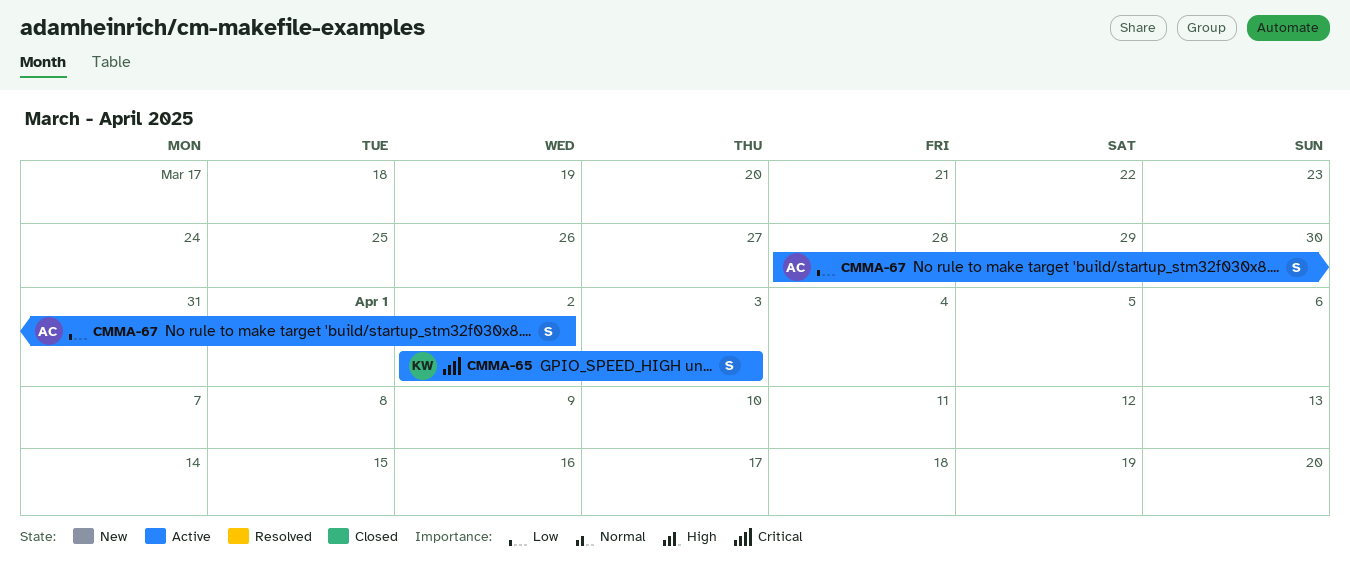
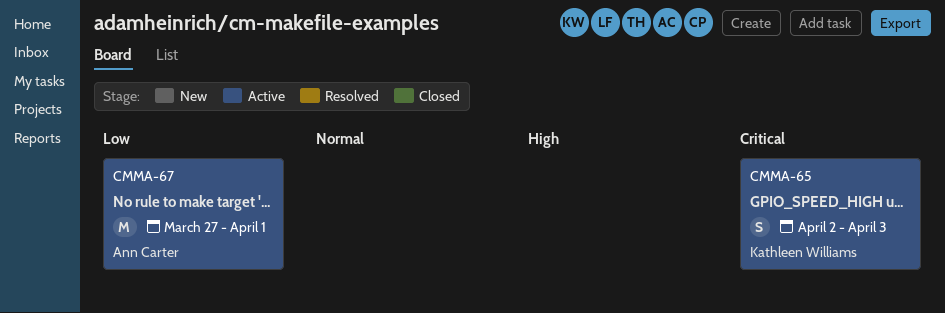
CMMA-67, estimate: S -> M
CMMA-67, start: Mar 28 -> Mar 27
CMMA-67, due: Apr 2 -> Apr 1

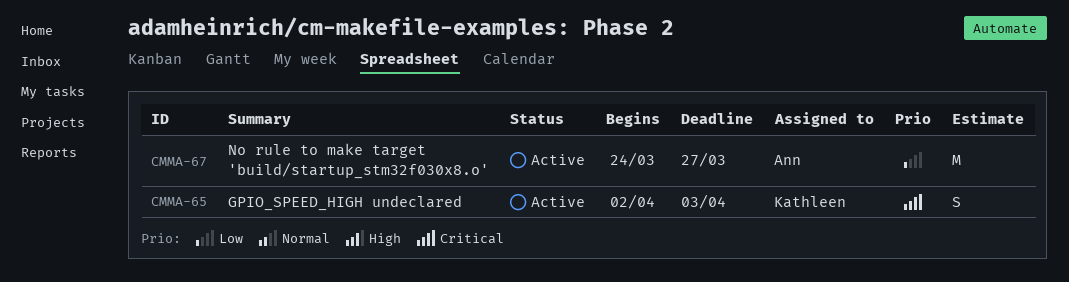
CMMA-67, start: Mar 27 -> Mar 24
CMMA-67, due: Apr 1 -> Mar 27

